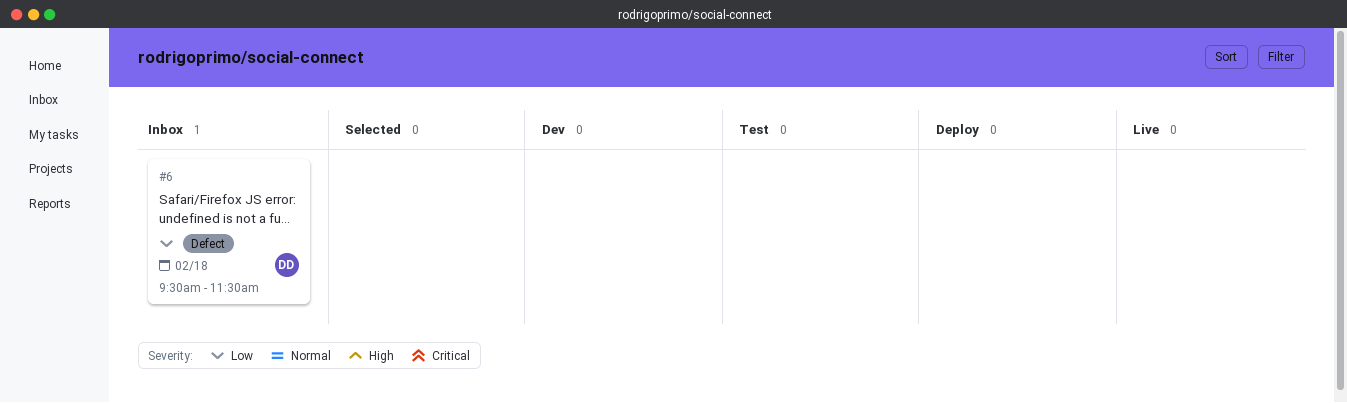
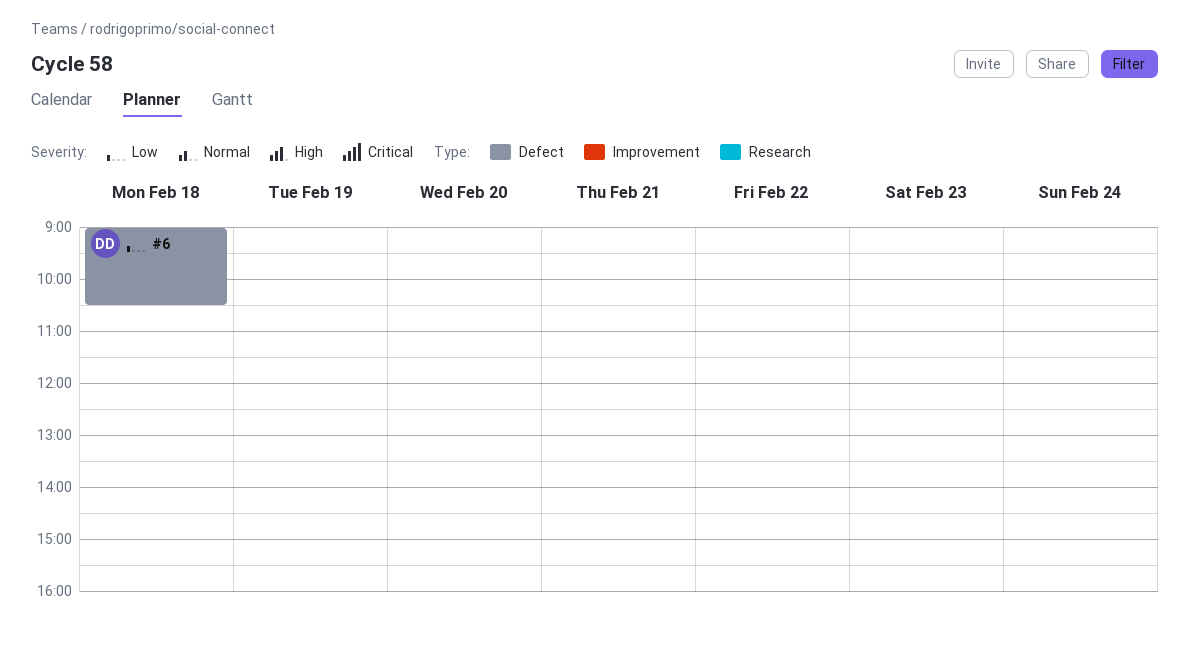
#6, begins: 09:30 -> 09:00
#6, ends: 11:30 -> 10:30

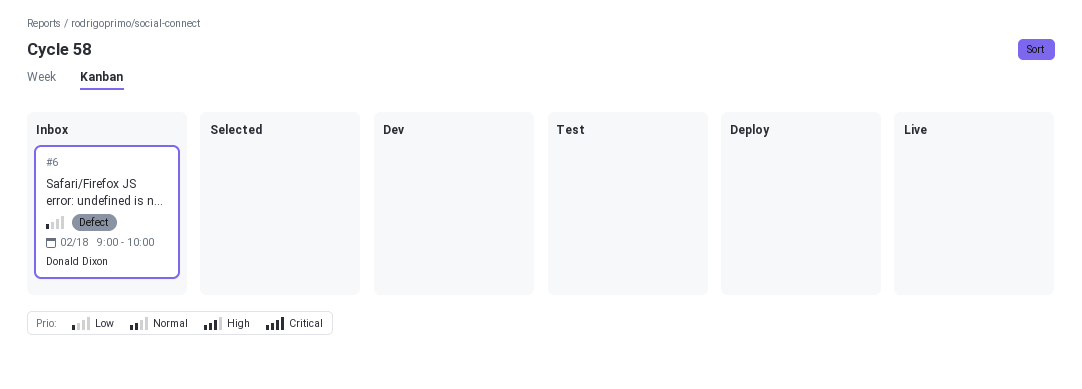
#6, ends: 10:30 -> 10:00

